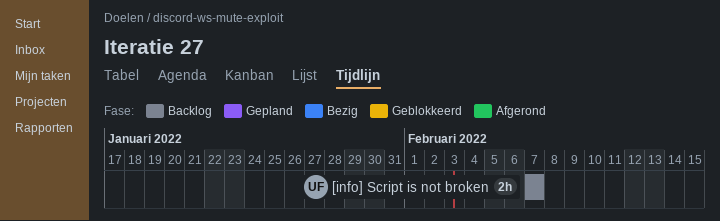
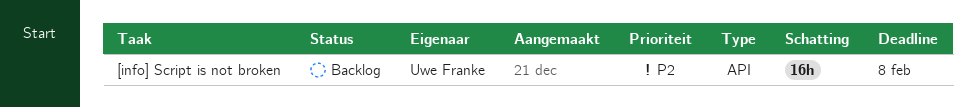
[info] Script is not broken, estimate: 2h -> 16h
[info] Script is not broken, due: Feb 7 -> Feb 8

